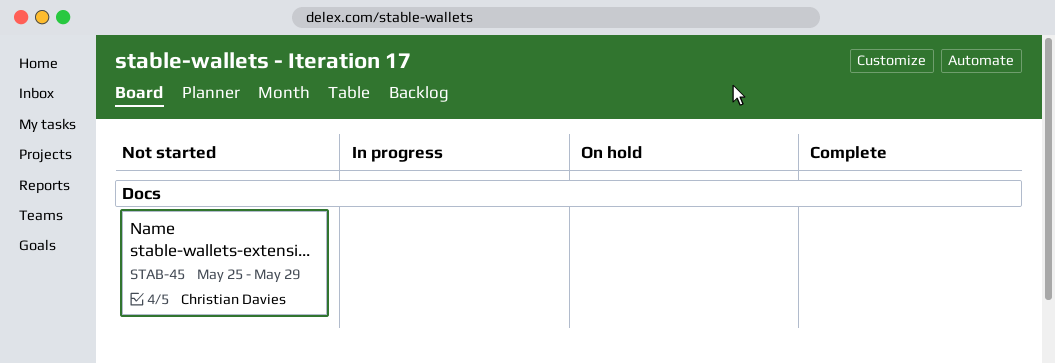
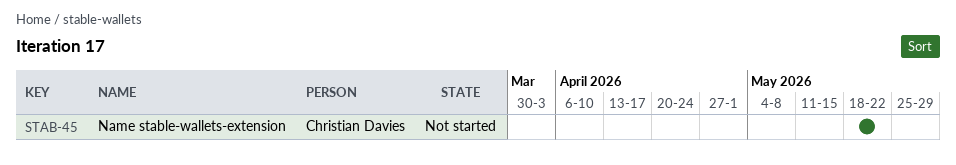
STAB-45, start: May 25 -> May 18
STAB-45, due: May 29 -> May 22

